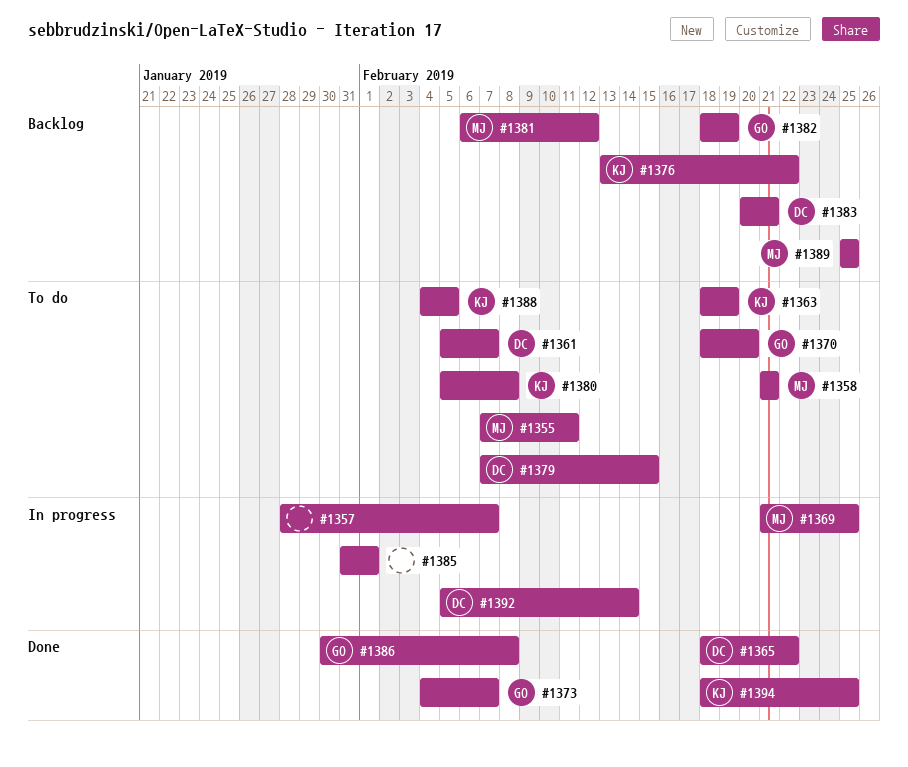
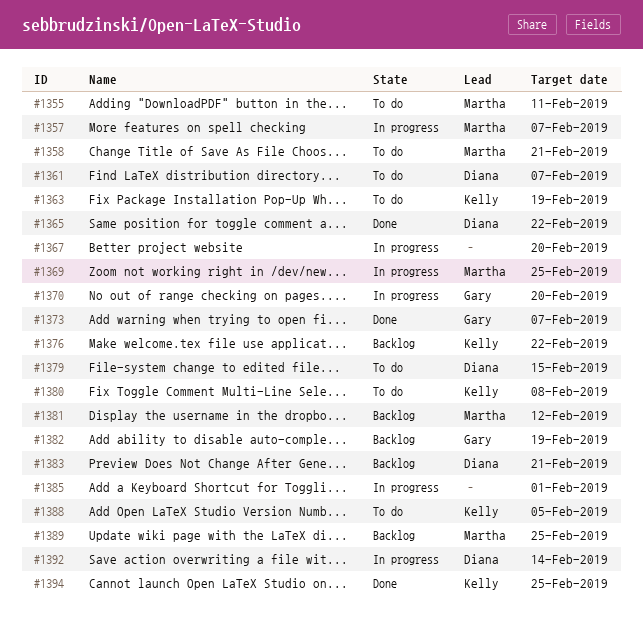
#1357, owner: none -> Martha
#1367: none -> present
#1370, status: To do -> In progress
#1386: present -> none

